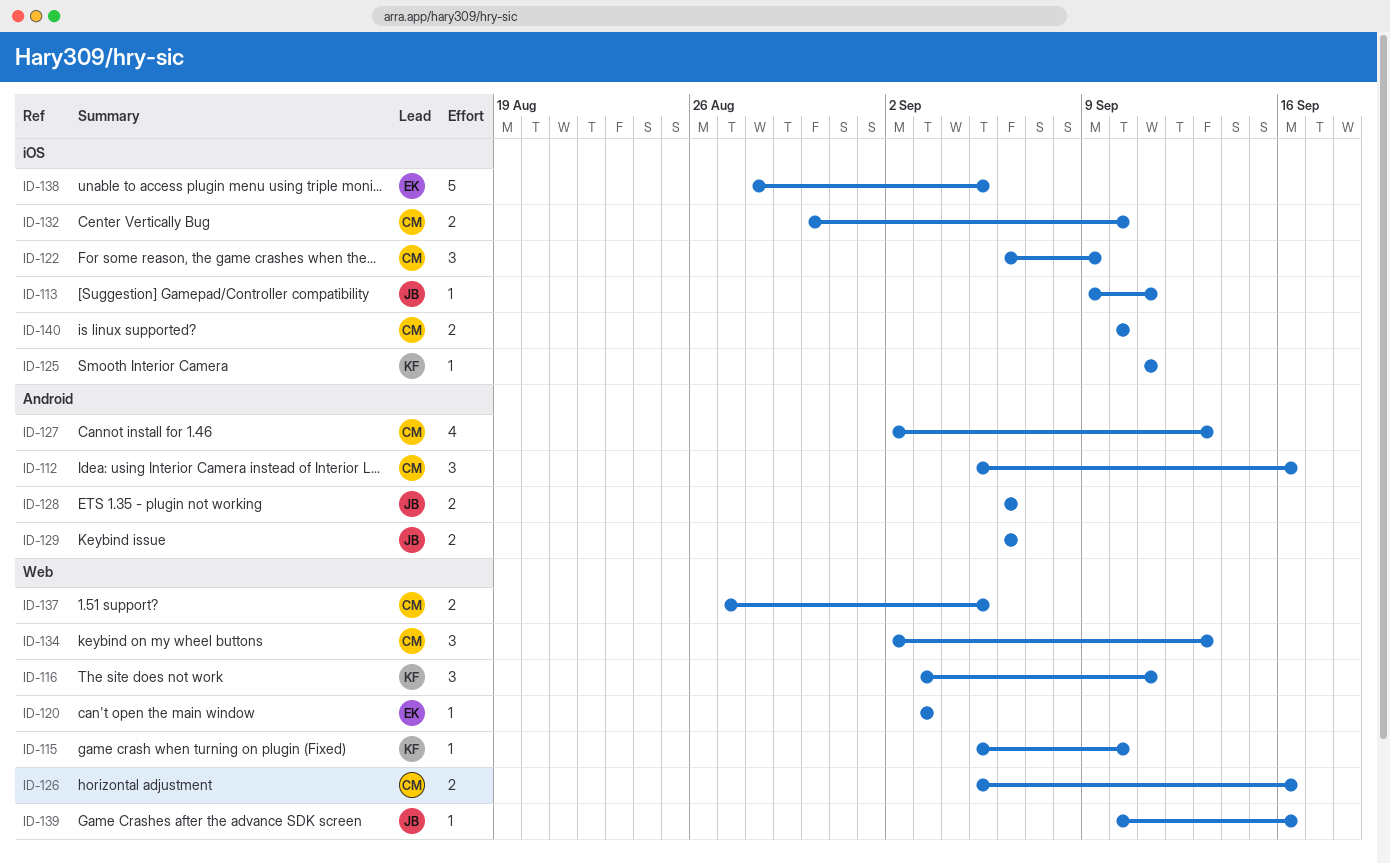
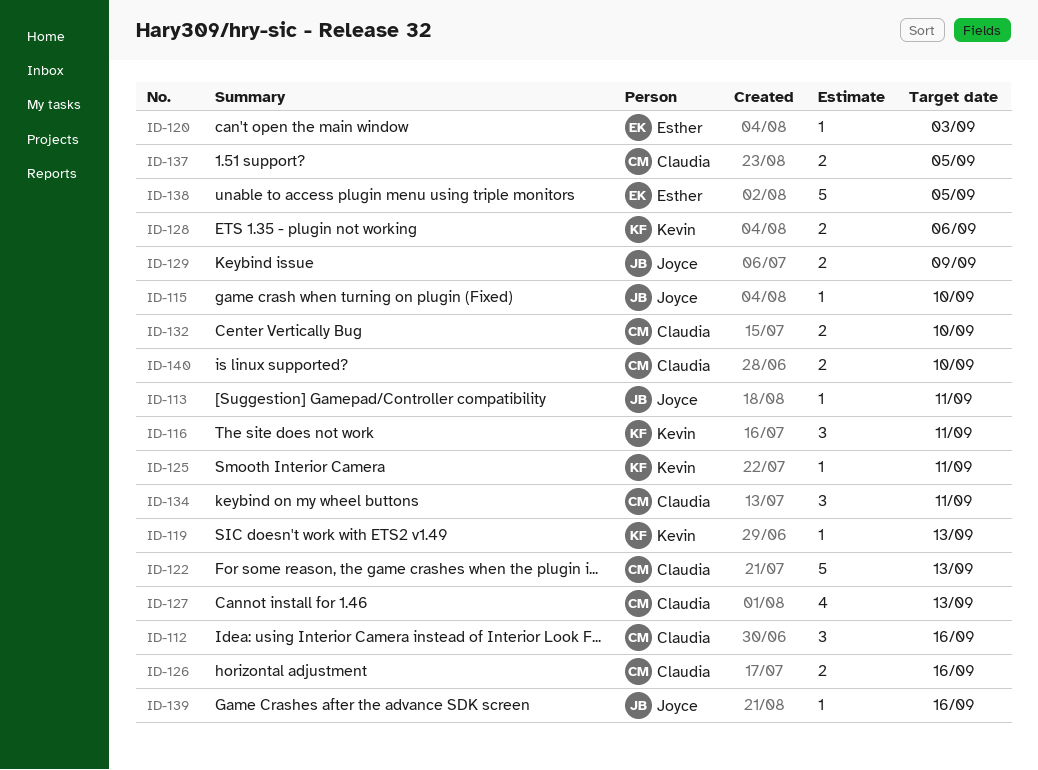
ID-115, owner: Kevin -> Joyce
ID-119: none -> present
ID-122, estimate: 3 -> 5
ID-122, due: Sep 9 -> Sep 13
ID-128, owner: Joyce -> Kevin
ID-129, due: Sep 6 -> Sep 9
ID-134, due: Sep 13 -> Sep 11

